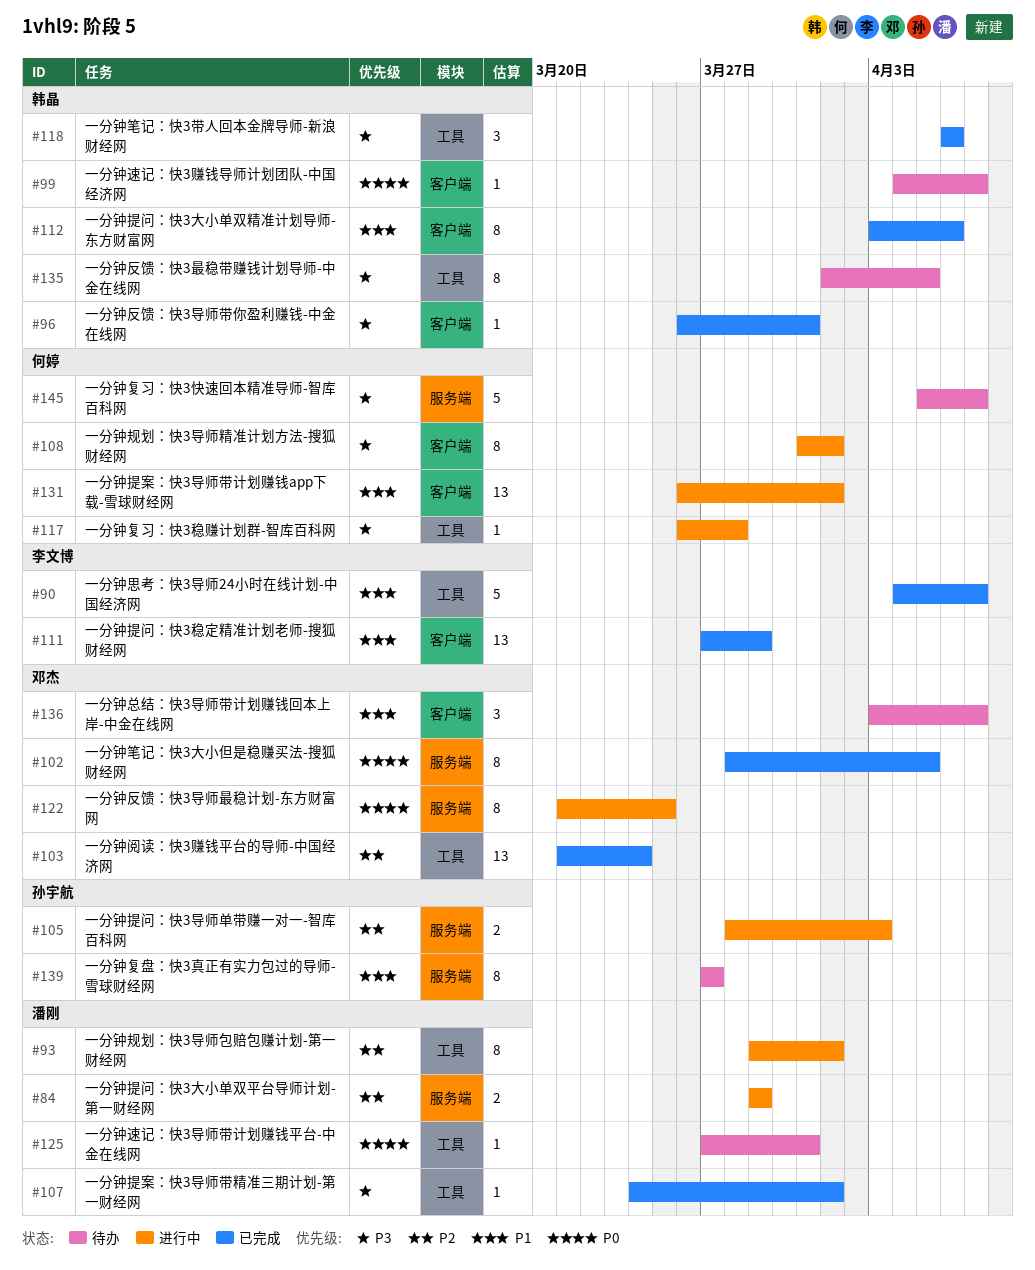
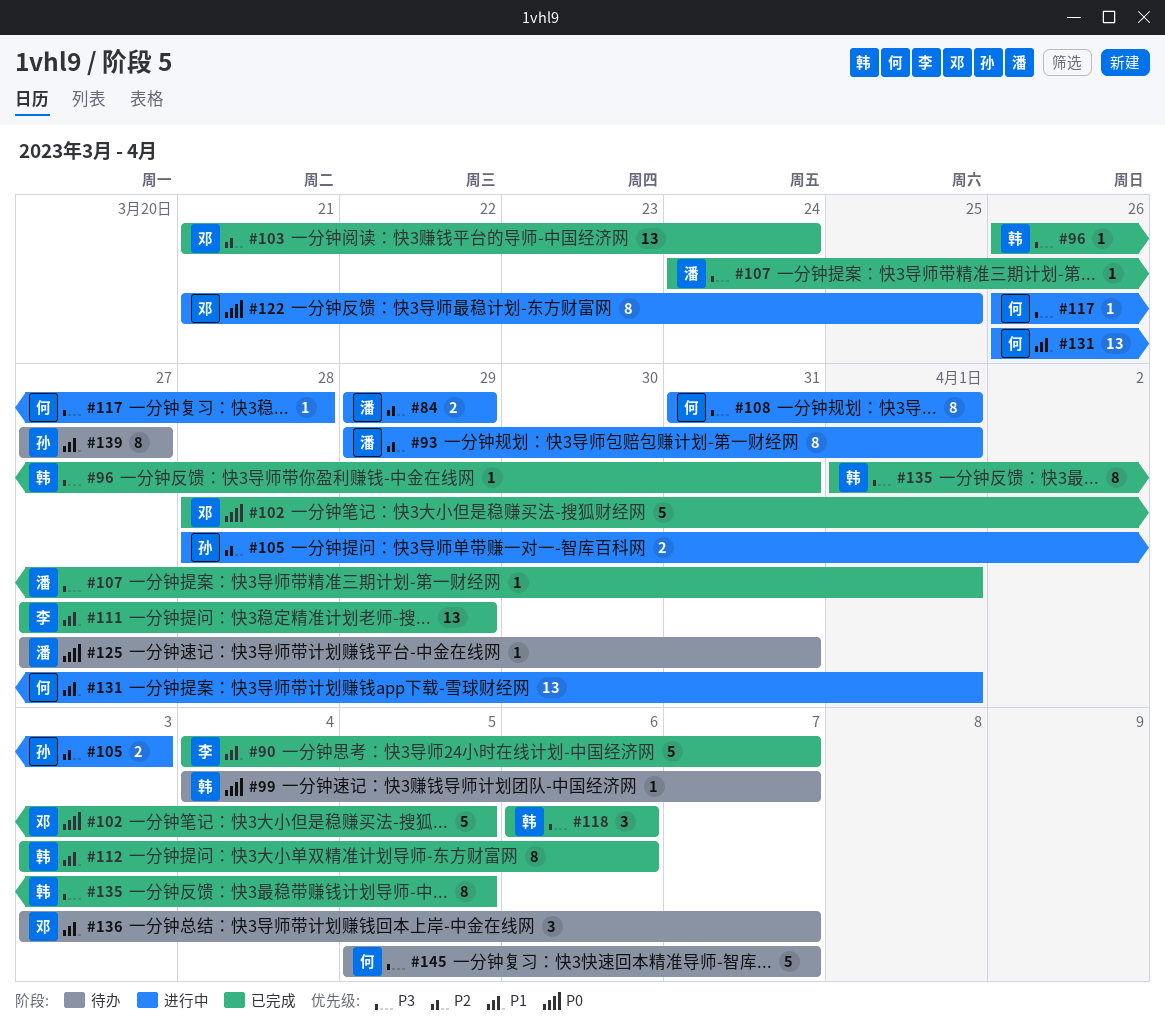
#102, estimate: 8 -> 5
#135, status: 待办 -> 已完成

